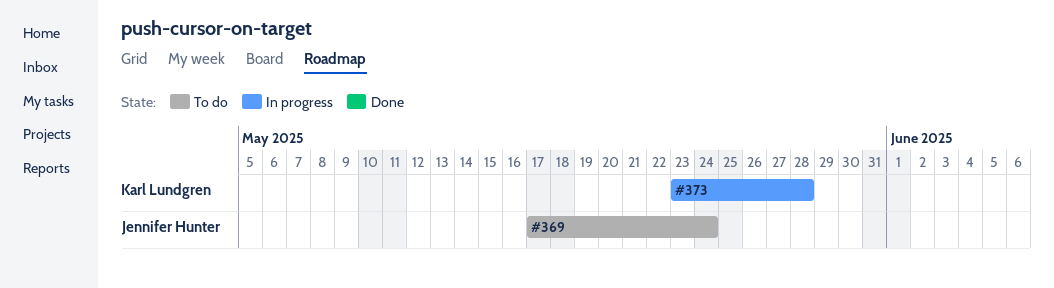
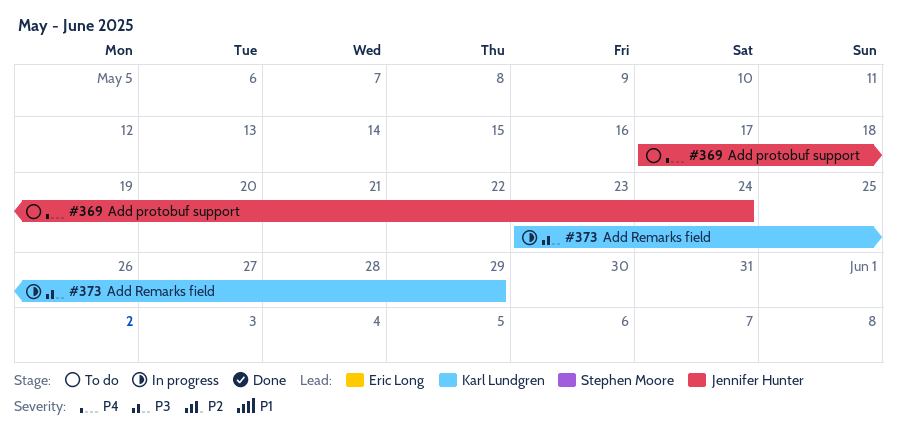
#373, due: May 28 -> May 29

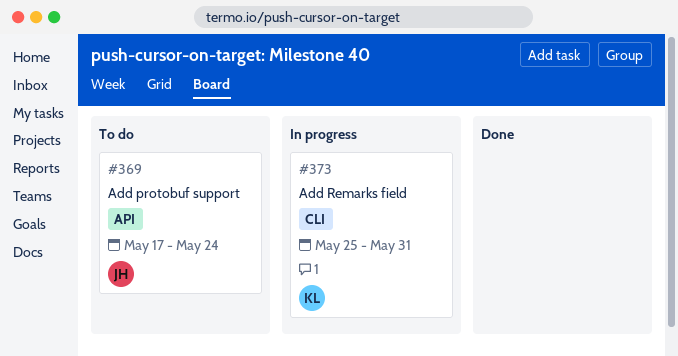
#373, start: May 23 -> May 25
#373, due: May 29 -> May 31

